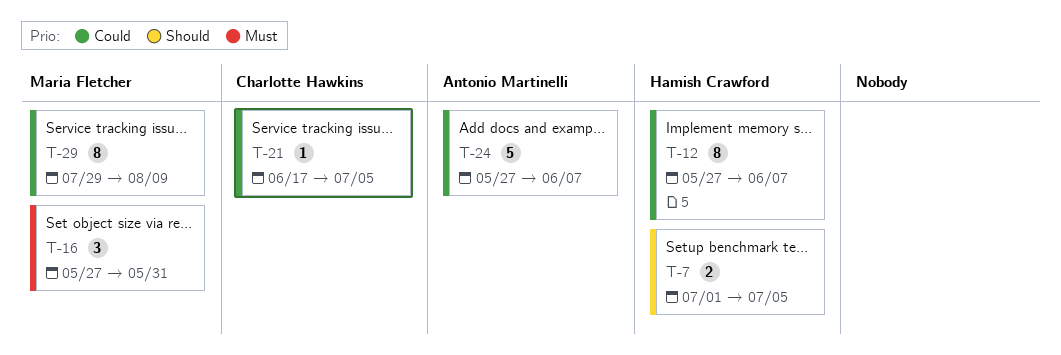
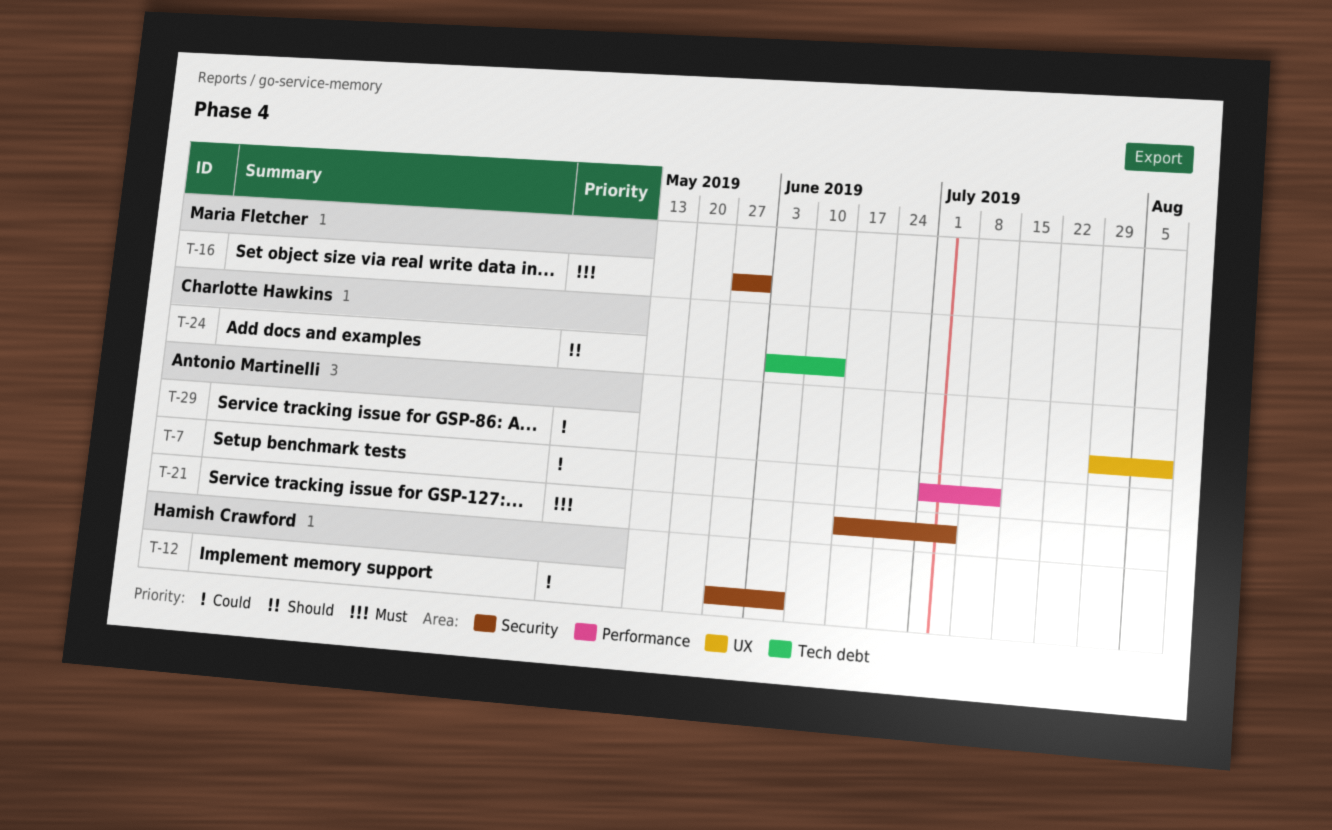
T-7, owner: Hamish Crawford -> Antonio Martinelli
T-7, priority: Should -> Could
T-7, due: Jul 5 -> Jul 12
T-21, owner: Charlotte Hawkins -> Antonio Martinelli
T-21, priority: Could -> Must
T-24, owner: Antonio Martinelli -> Charlotte Hawkins
T-24, priority: Could -> Should
T-24, start: May 27 -> Jun 3
T-24, due: Jun 7 -> Jun 14
T-29, owner: Maria Fletcher -> Antonio Martinelli

